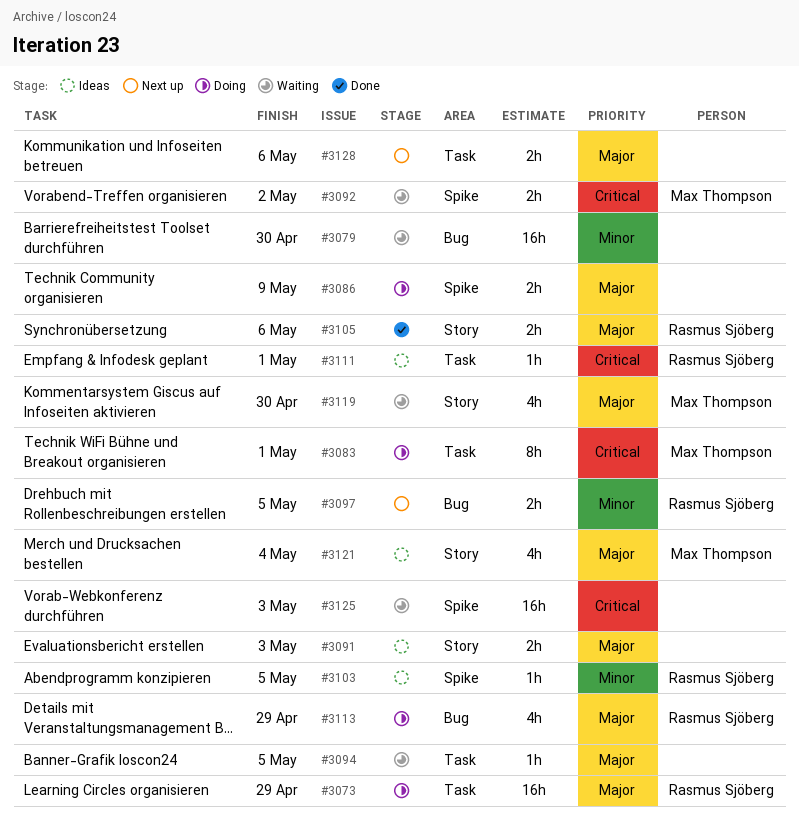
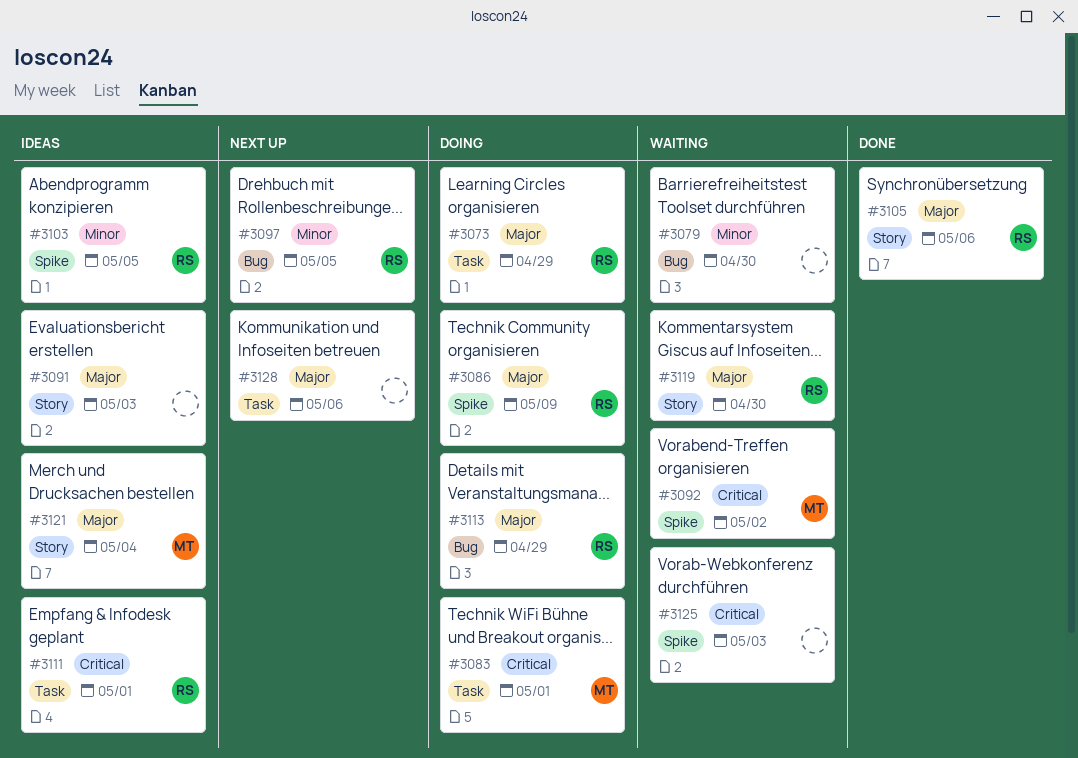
#3086, owner: none -> Rasmus Sjöberg
#3094: present -> none
#3119, owner: Max Thompson -> Rasmus Sjöberg

